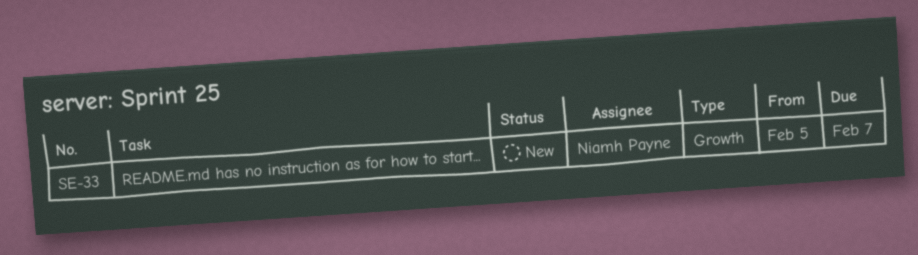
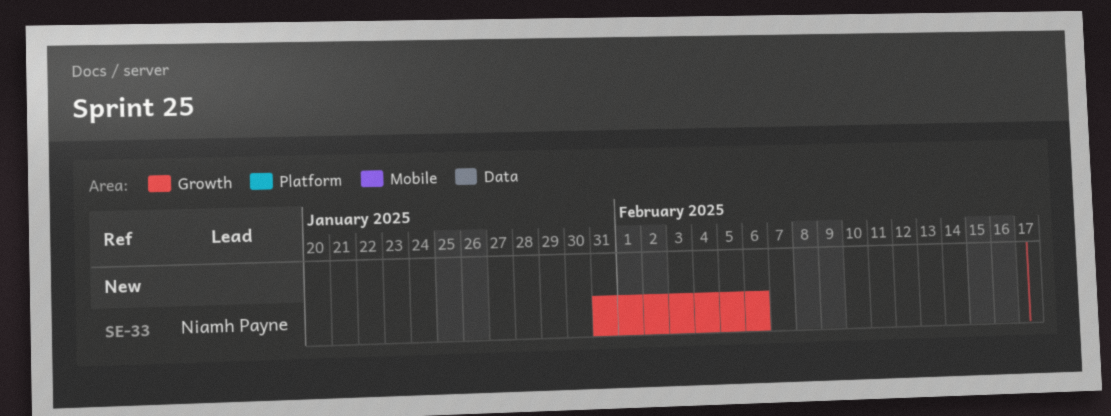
SE-33, start: Feb 5 -> Jan 31
SE-33, due: Feb 7 -> Feb 6

